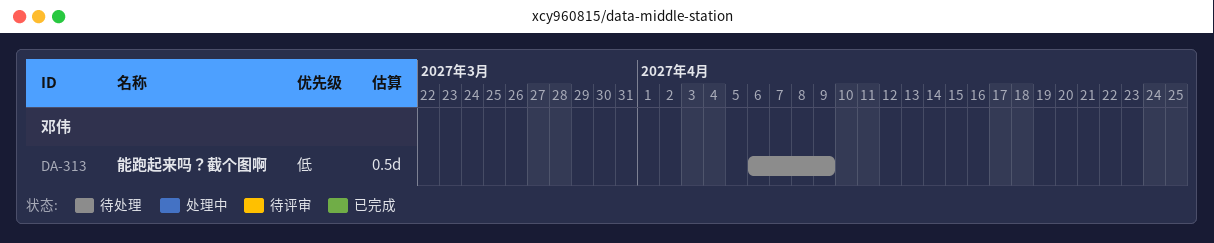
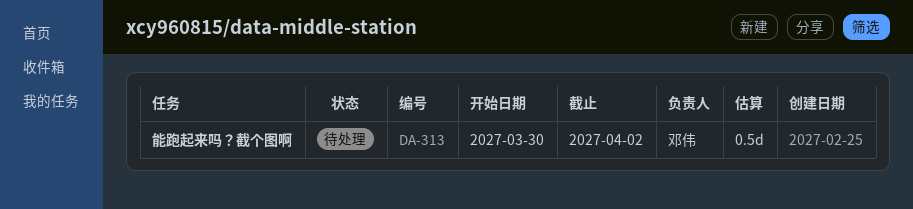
DA-313, start: Apr 6 -> Mar 30
DA-313, due: Apr 9 -> Apr 2

